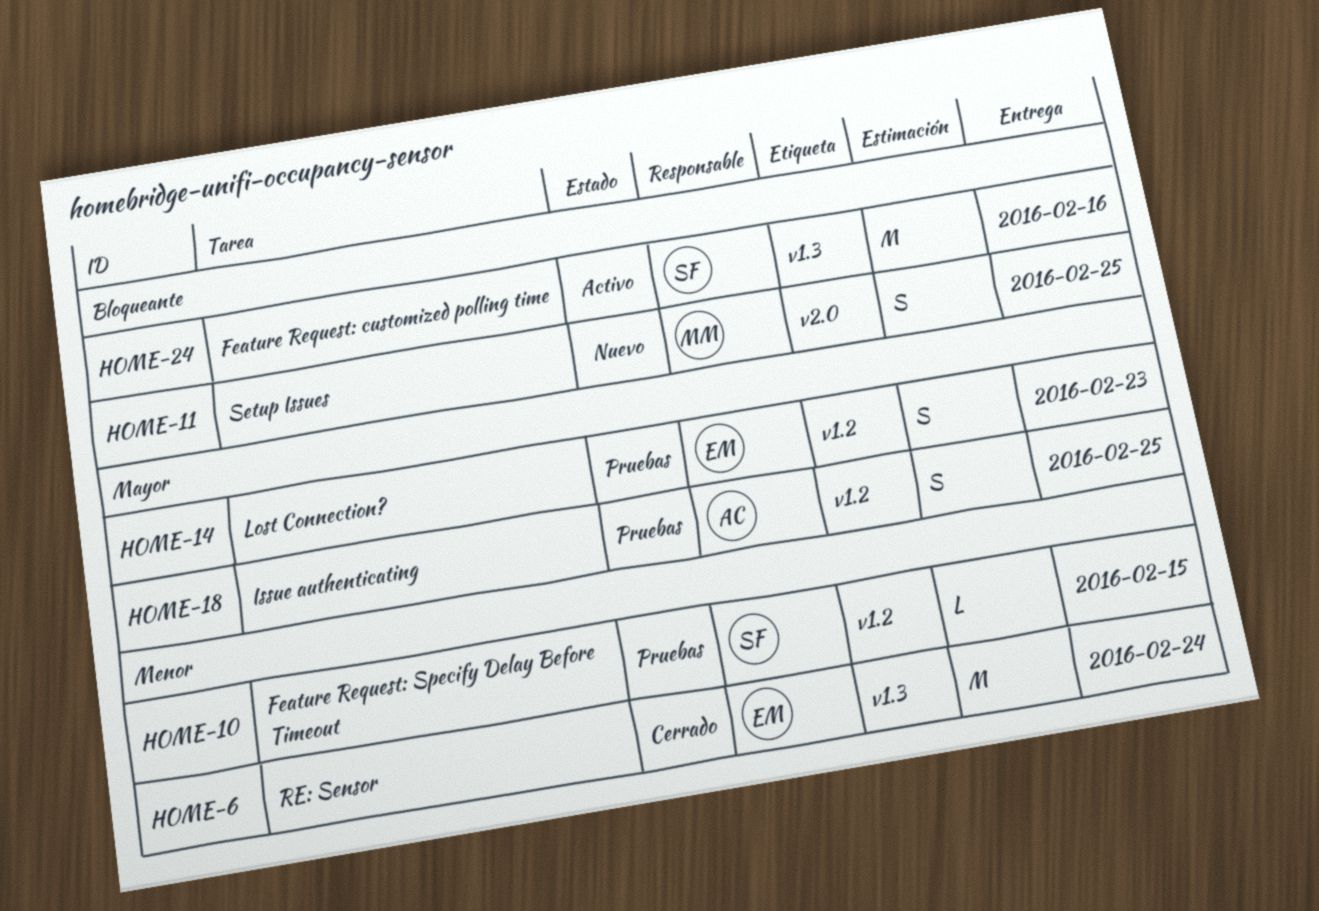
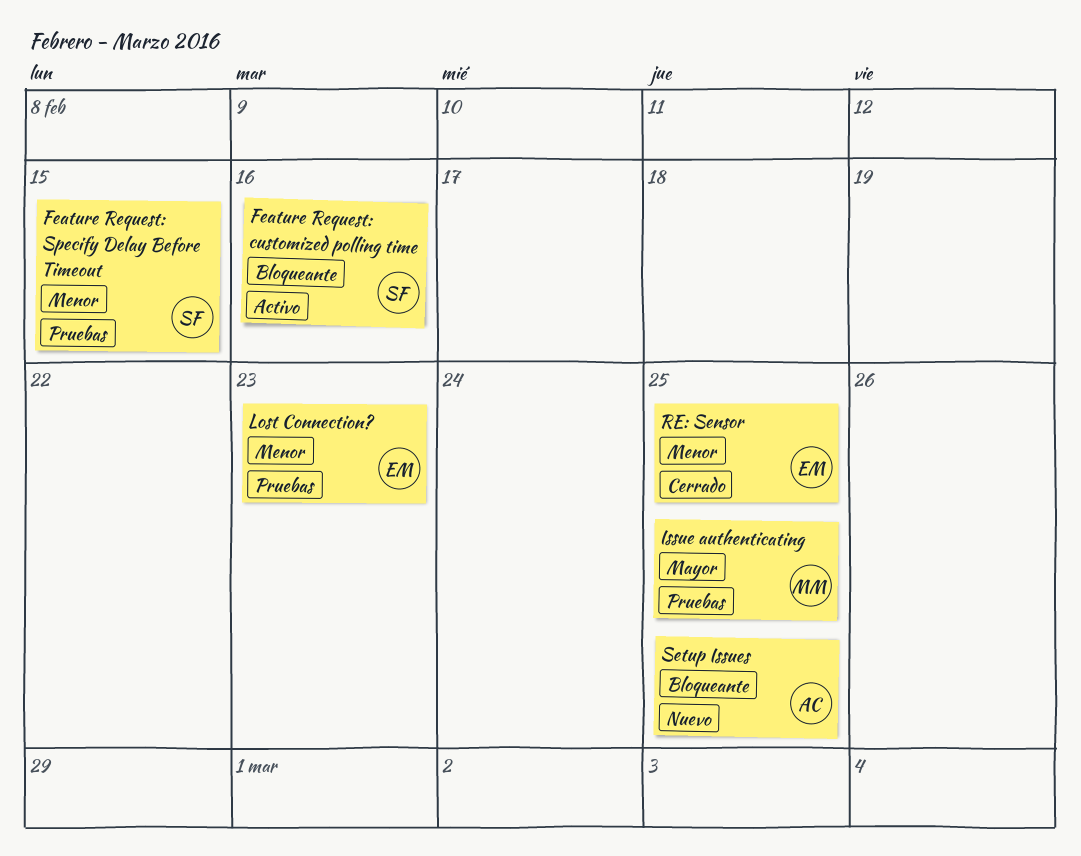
Issue authenticating, owner: AC -> MM
Lost Connection?, priority: Mayor -> Menor
RE: Sensor, due: Feb 24 -> Feb 25
Setup Issues, owner: MM -> AC

